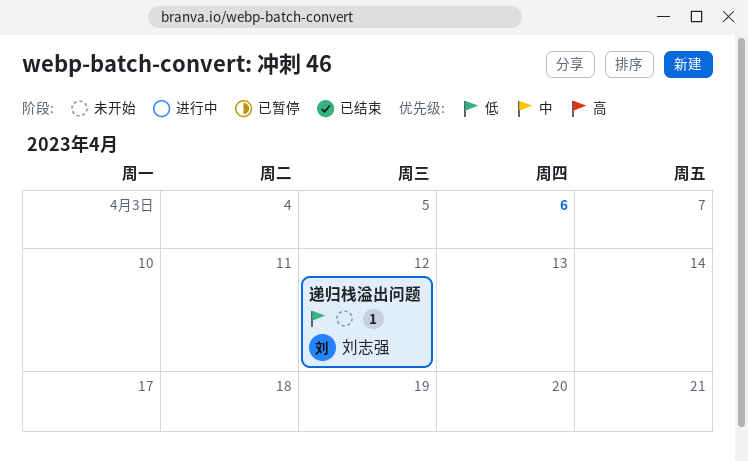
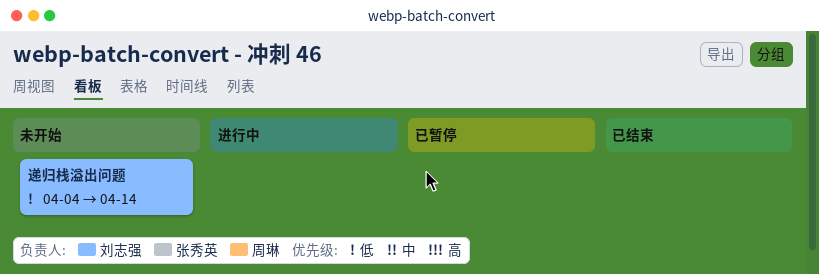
递归栈溢出问题, due: Apr 12 -> Apr 14

